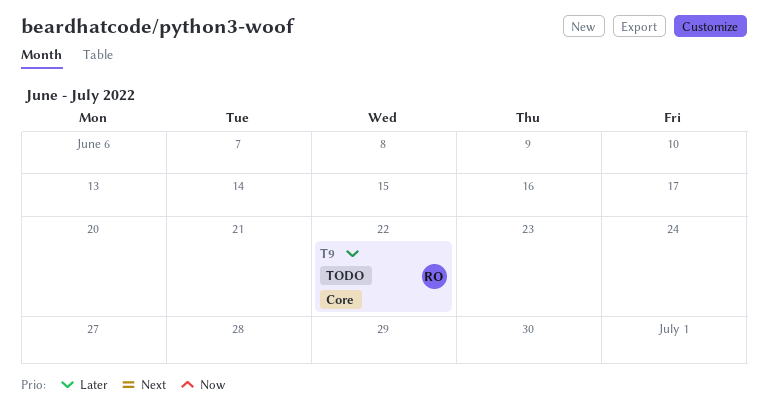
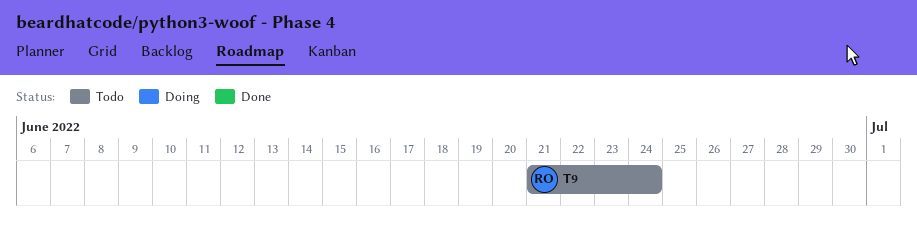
T9, due: Jun 22 -> Jun 24

